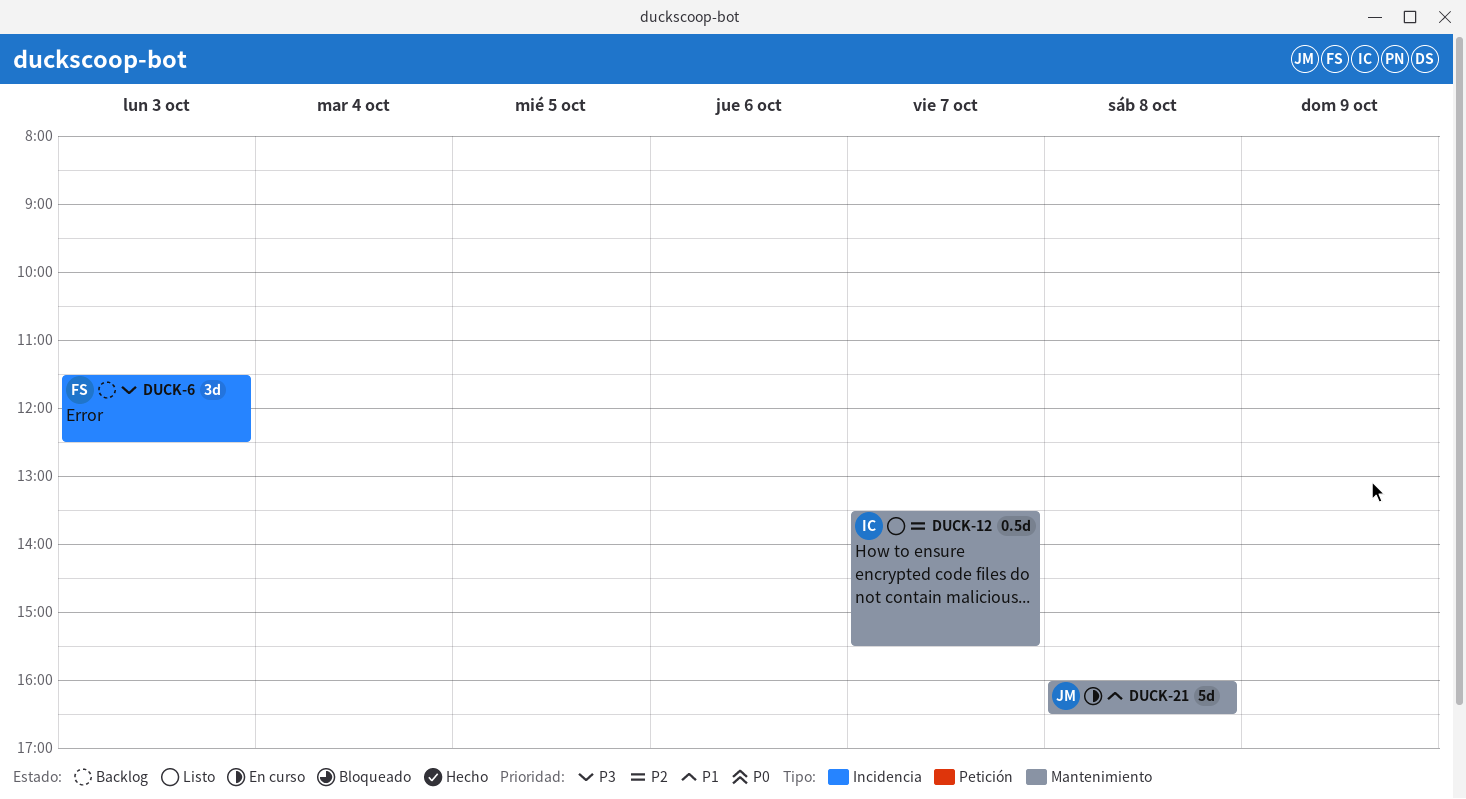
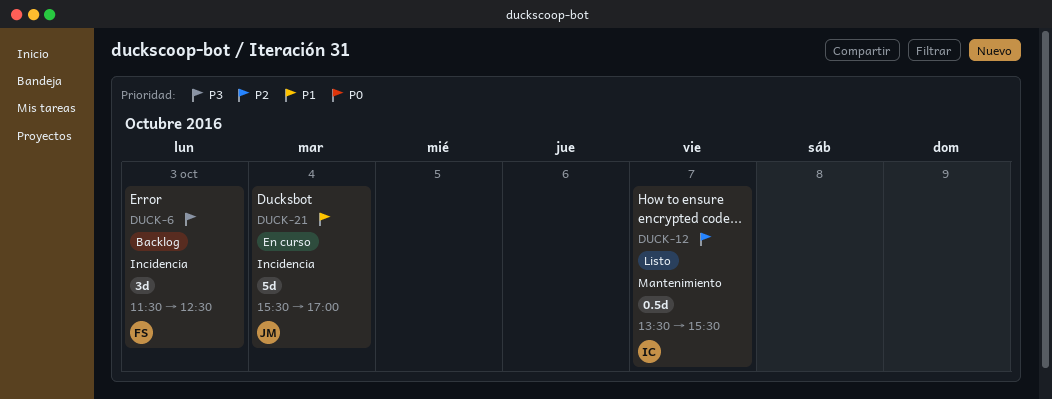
DUCK-21, label: Mantenimiento -> Incidencia
DUCK-21, day: Oct 8 -> Oct 4
DUCK-21, begins: 16:00 -> 15:30
DUCK-21, ends: 16:30 -> 17:00

